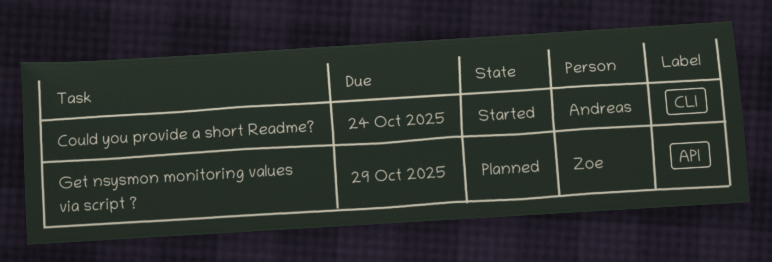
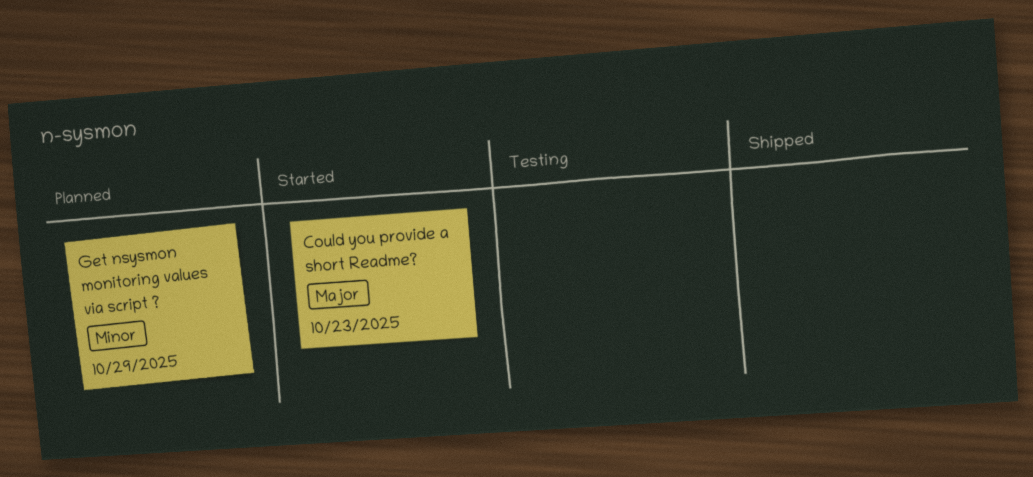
Could you provide a short Readme?, due: Oct 24 -> Oct 23

